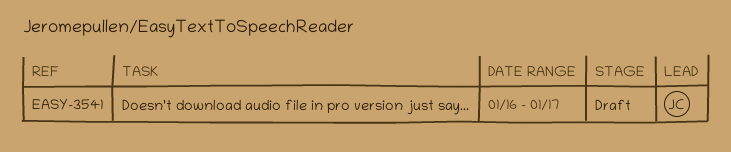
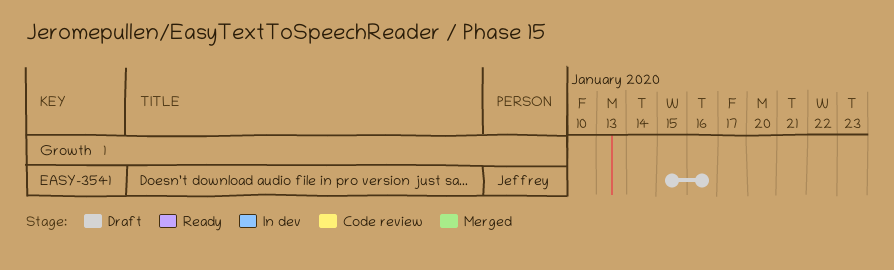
EASY-3541, start: Jan 16 -> Jan 15
EASY-3541, due: Jan 17 -> Jan 16

